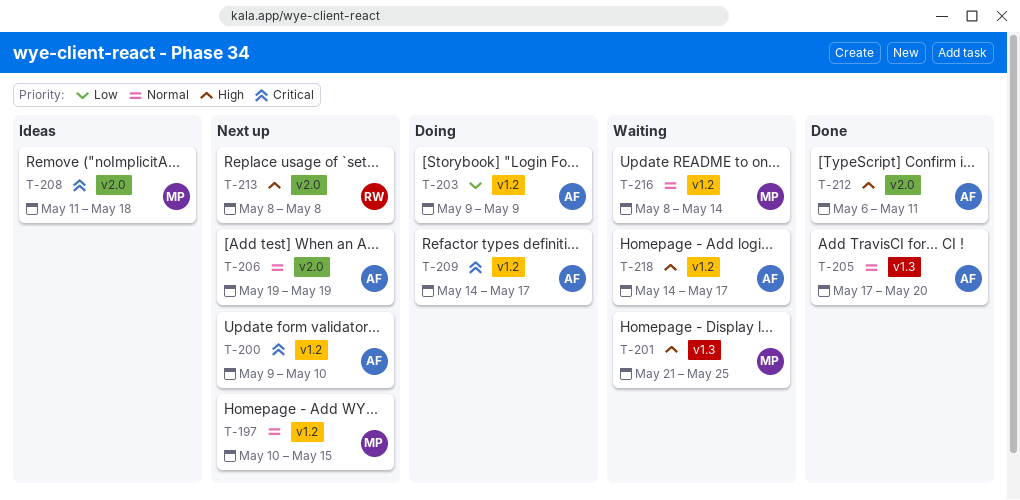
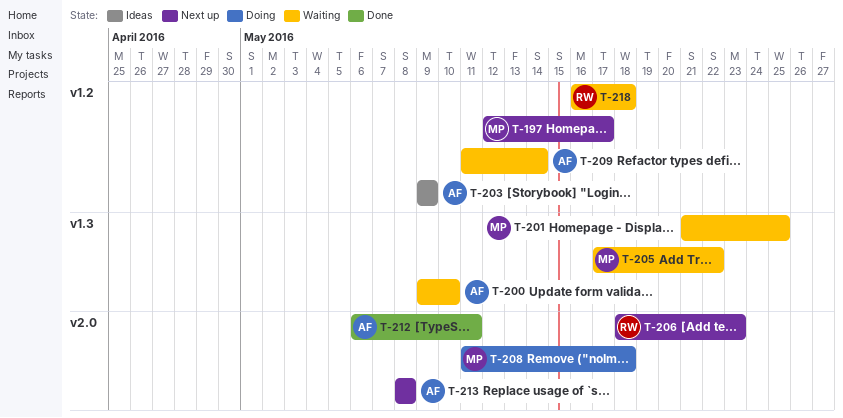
T-197, start: May 10 -> May 12
T-197, due: May 15 -> May 17
T-200, status: Next up -> Waiting
T-200, label: v1.2 -> v1.3
T-203, status: Doing -> Ideas
T-205, status: Done -> Waiting
T-205, owner: AF -> MP
T-205, due: May 20 -> May 22
T-206, owner: AF -> RW
T-206, start: May 19 -> May 18
T-206, due: May 19 -> May 23
T-208, status: Ideas -> Doing
T-209, status: Doing -> Waiting
T-209, start: May 14 -> May 11
T-209, due: May 17 -> May 14
T-213, owner: RW -> AF
T-216: present -> none
T-218, owner: AF -> RW
T-218, start: May 14 -> May 16
T-218, due: May 17 -> May 18

